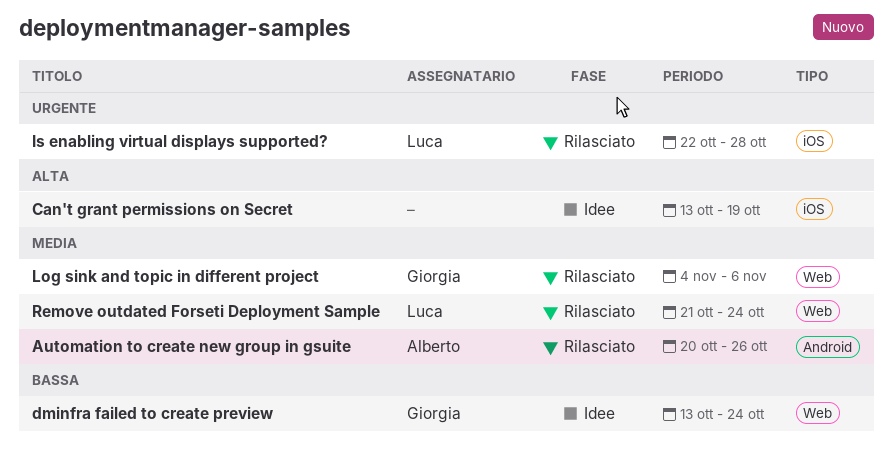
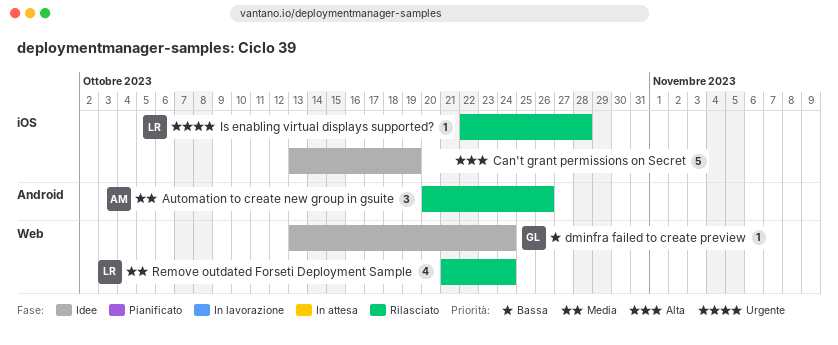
Log sink and topic in different project: present -> none

